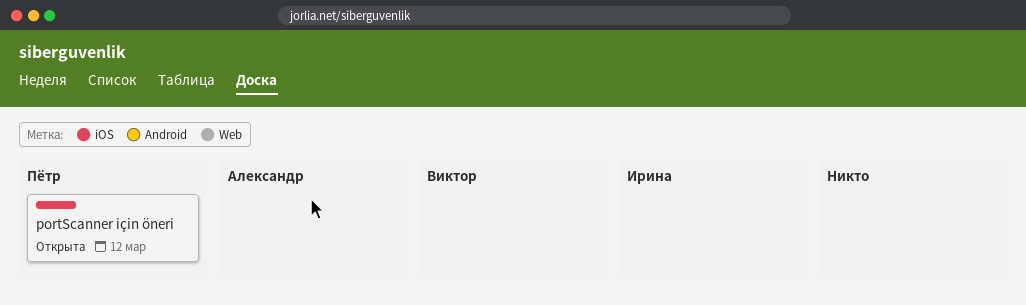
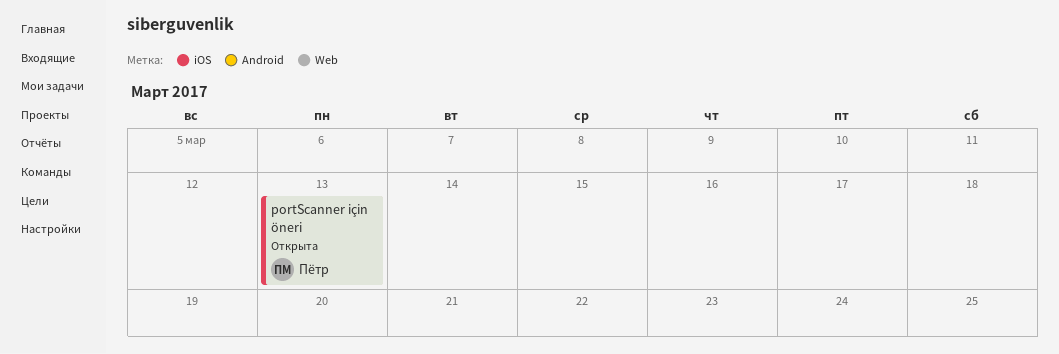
portScanner için öneri, due: Mar 12 -> Mar 13

